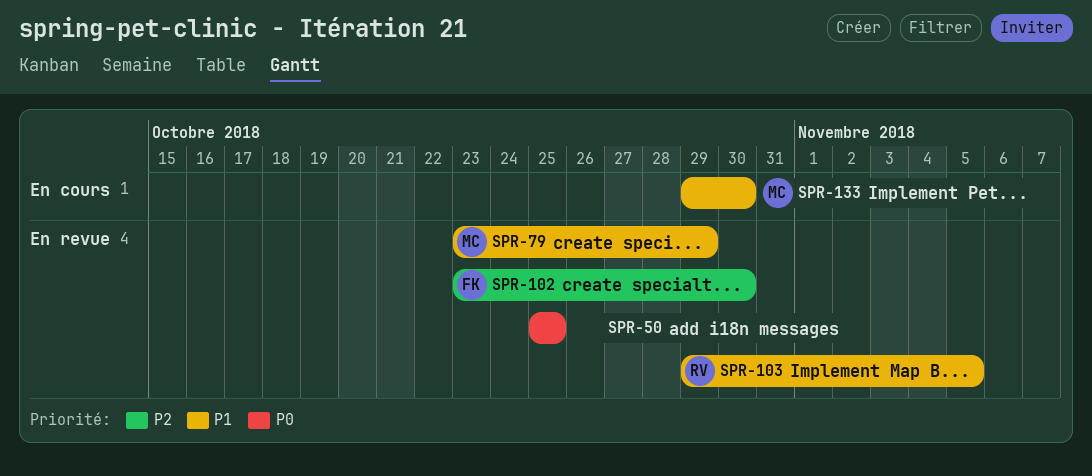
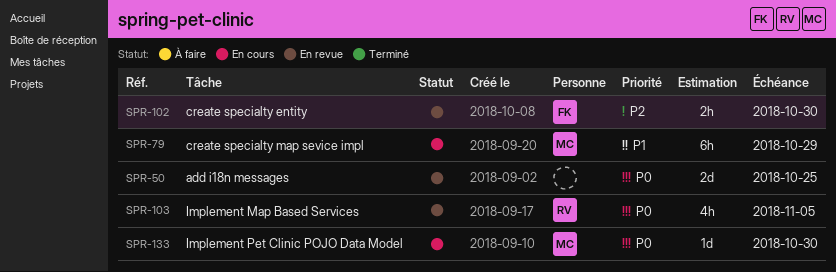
SPR-79, status: En revue -> En cours
SPR-103, priority: P1 -> P0
SPR-133, priority: P1 -> P0

